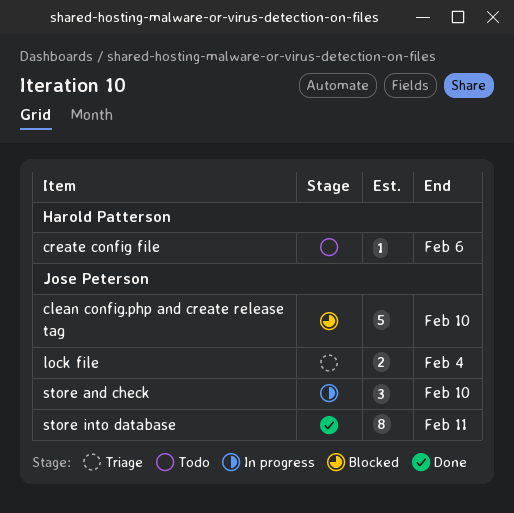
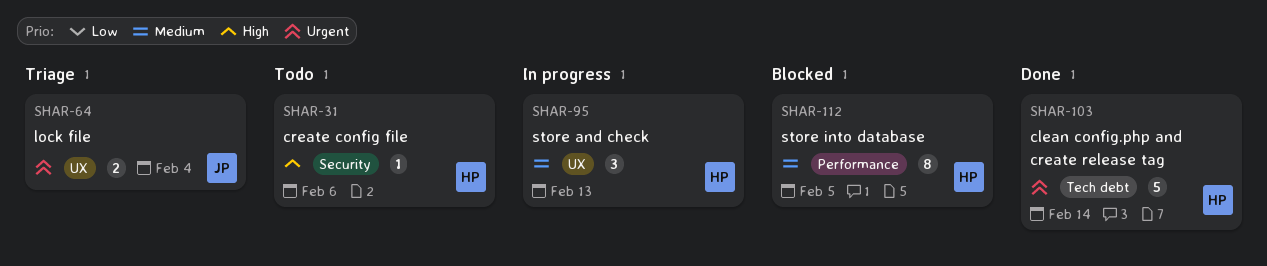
clean config.php and create release tag, status: Blocked -> Done
clean config.php and create release tag, owner: Jose Peterson -> Harold Patterson
clean config.php and create release tag, due: Feb 10 -> Feb 14
store and check, owner: Jose Peterson -> Harold Patterson
store and check, due: Feb 10 -> Feb 13
store into database, status: Done -> Blocked
store into database, owner: Jose Peterson -> Harold Patterson
store into database, due: Feb 11 -> Feb 5

